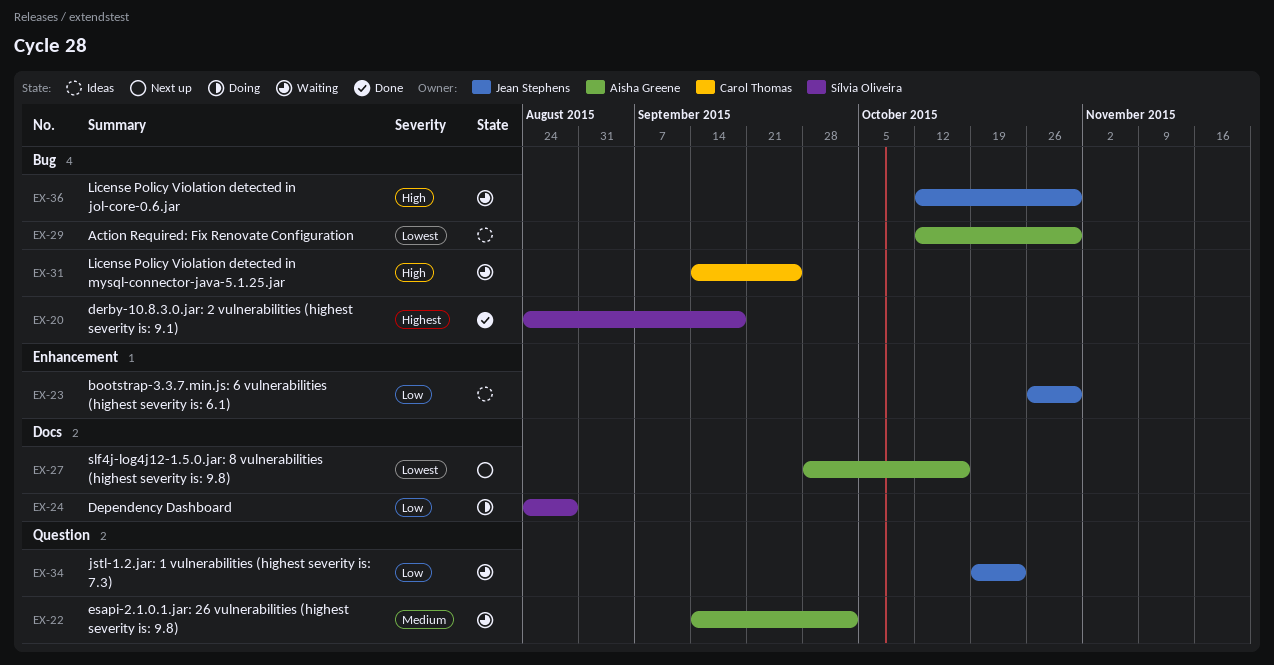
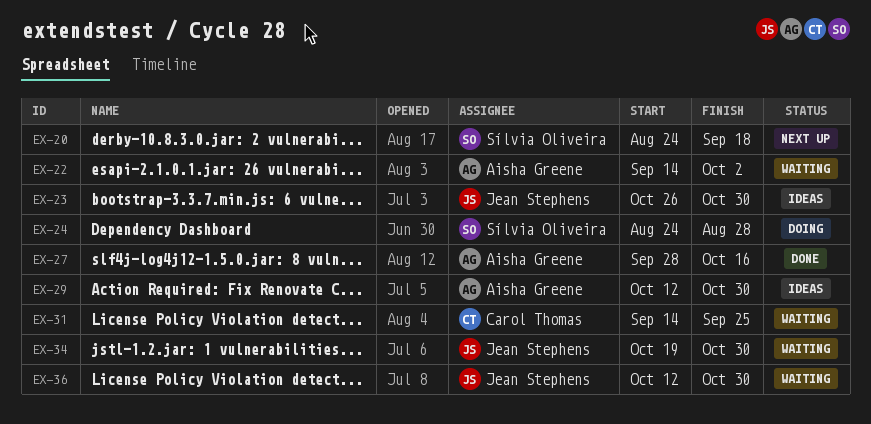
EX-20, status: Done -> Next up
EX-27, status: Next up -> Done
EX-34, due: Oct 23 -> Oct 30

